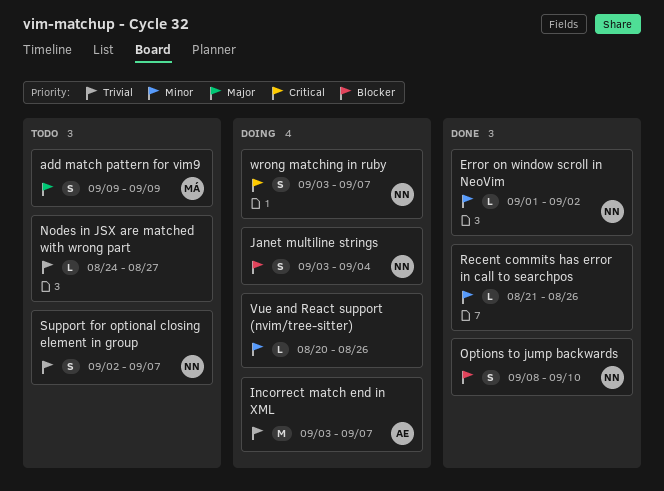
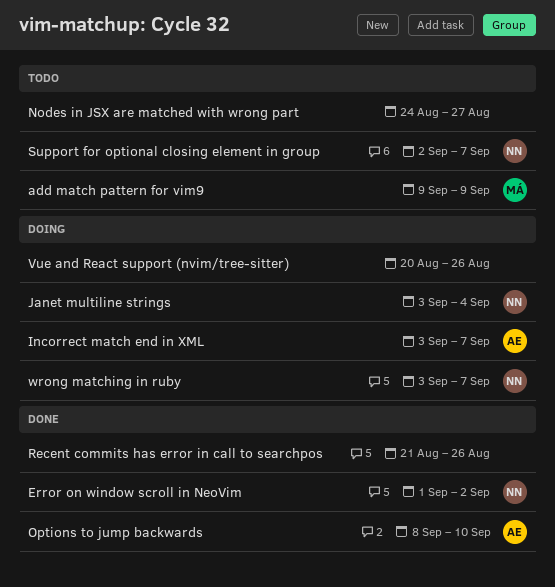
Options to jump backwards, owner: NN -> AE

